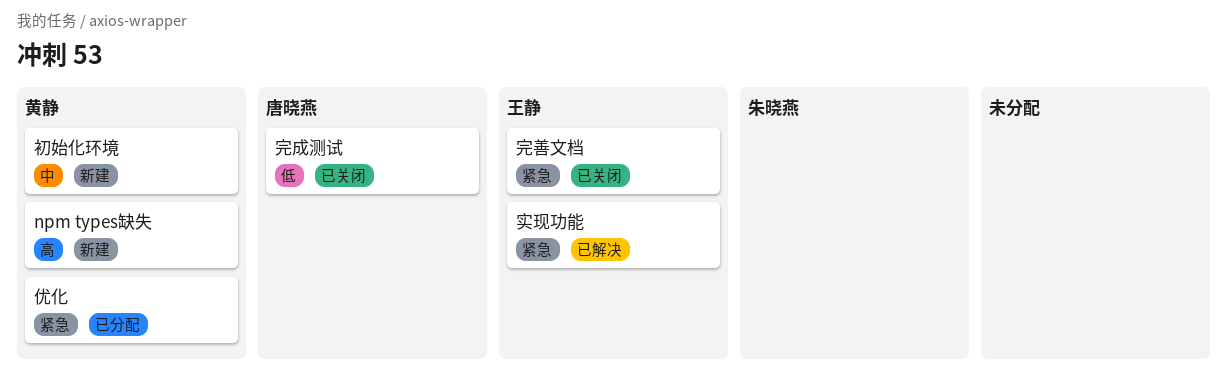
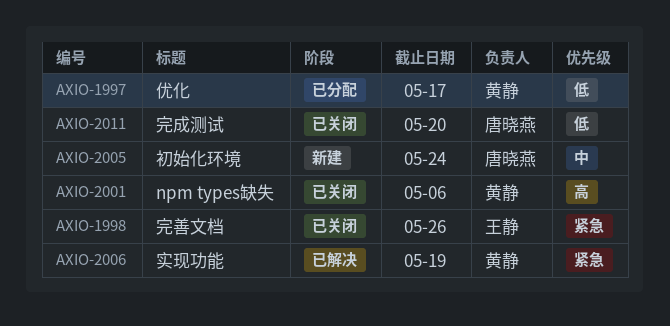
npm types缺失, status: 新建 -> 已关闭
优化, priority: 紧急 -> 低
初始化环境, owner: 黄静 -> 唐晓燕
实现功能, owner: 王静 -> 黄静

